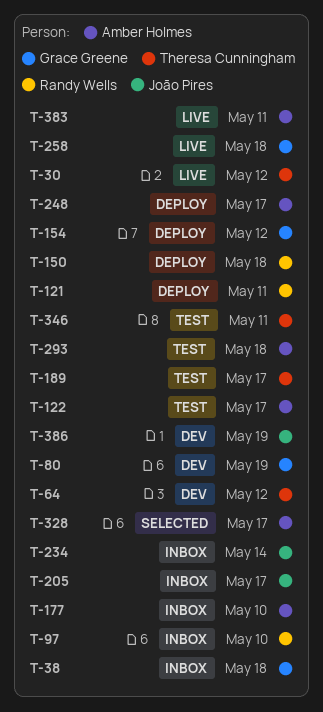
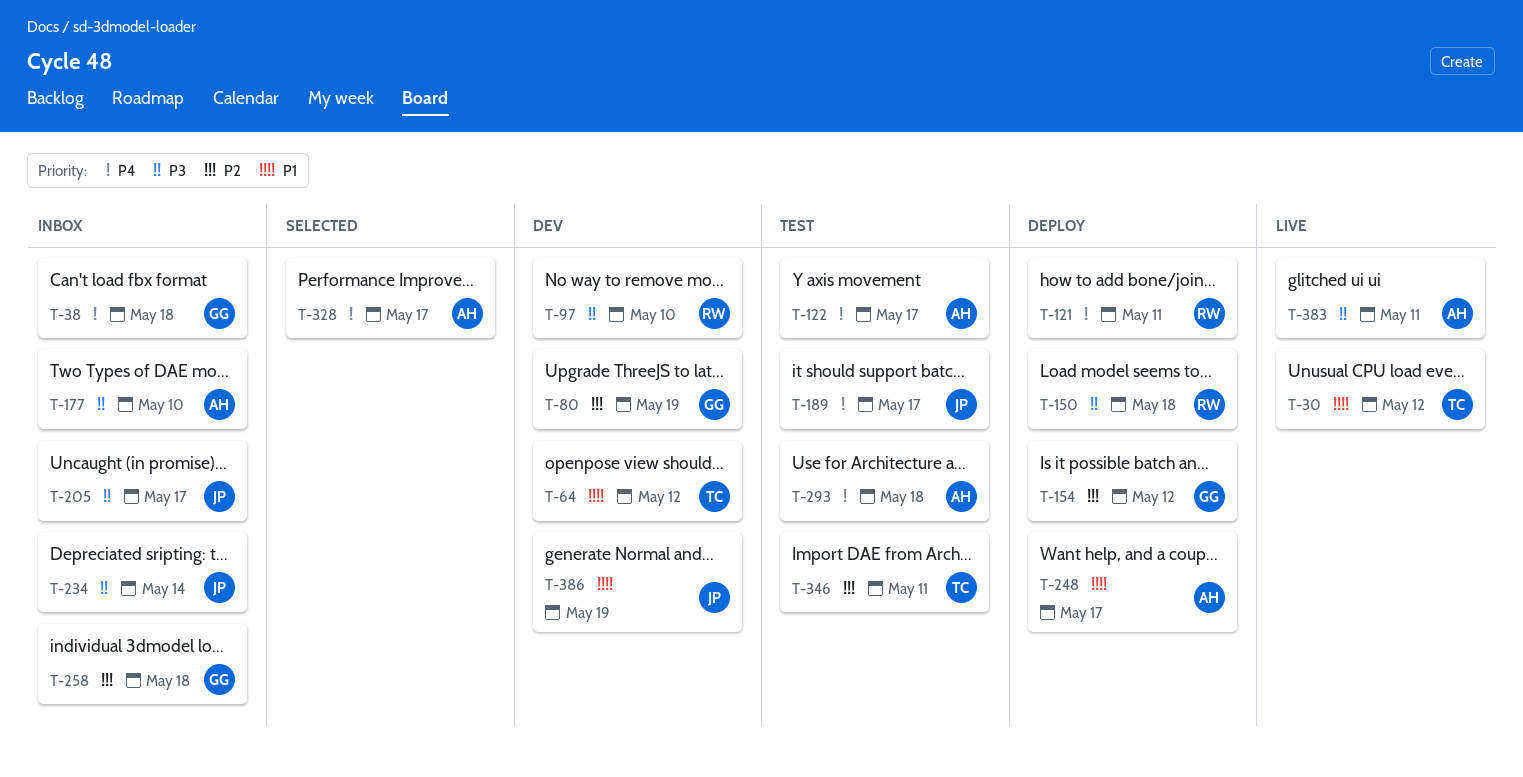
T-97, status: Inbox -> Dev
T-189, owner: Theresa Cunningham -> João Pires
T-258, status: Live -> Inbox

